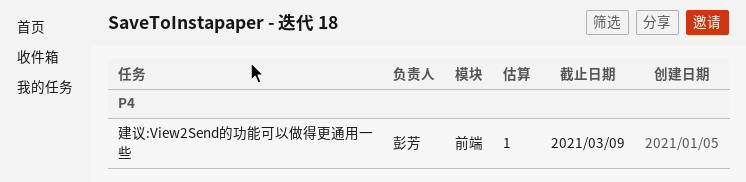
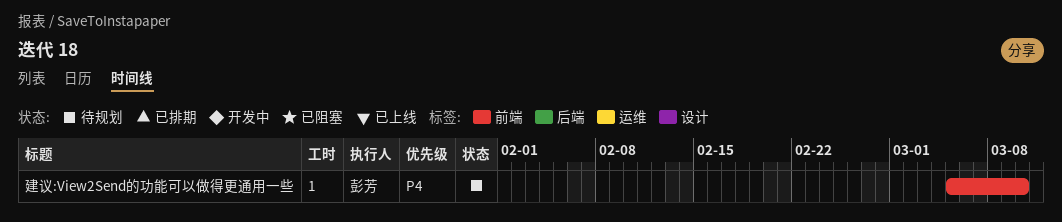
建议:View2Send的功能可以做得更通用一些, due: Mar 9 -> Mar 10

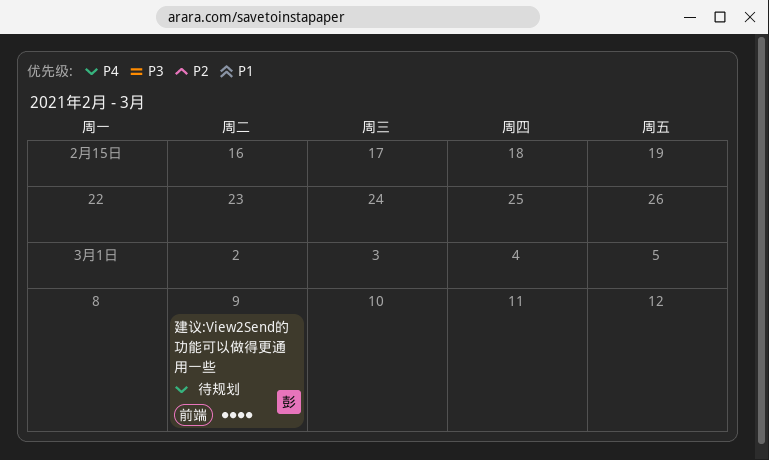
建议:View2Send的功能可以做得更通用一些, estimate: 1 -> 4
建议:View2Send的功能可以做得更通用一些, due: Mar 10 -> Mar 9

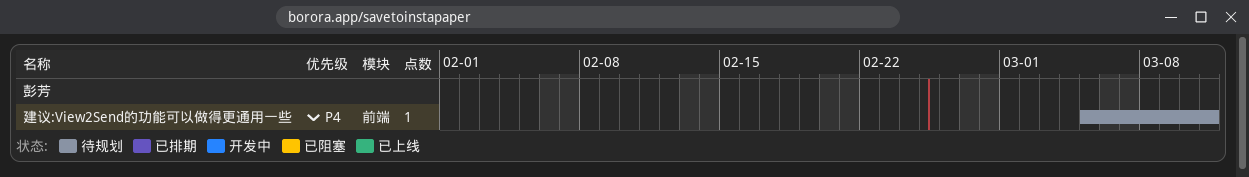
建议:View2Send的功能可以做得更通用一些, estimate: 4 -> 1
建议:View2Send的功能可以做得更通用一些, due: Mar 9 -> Mar 11

